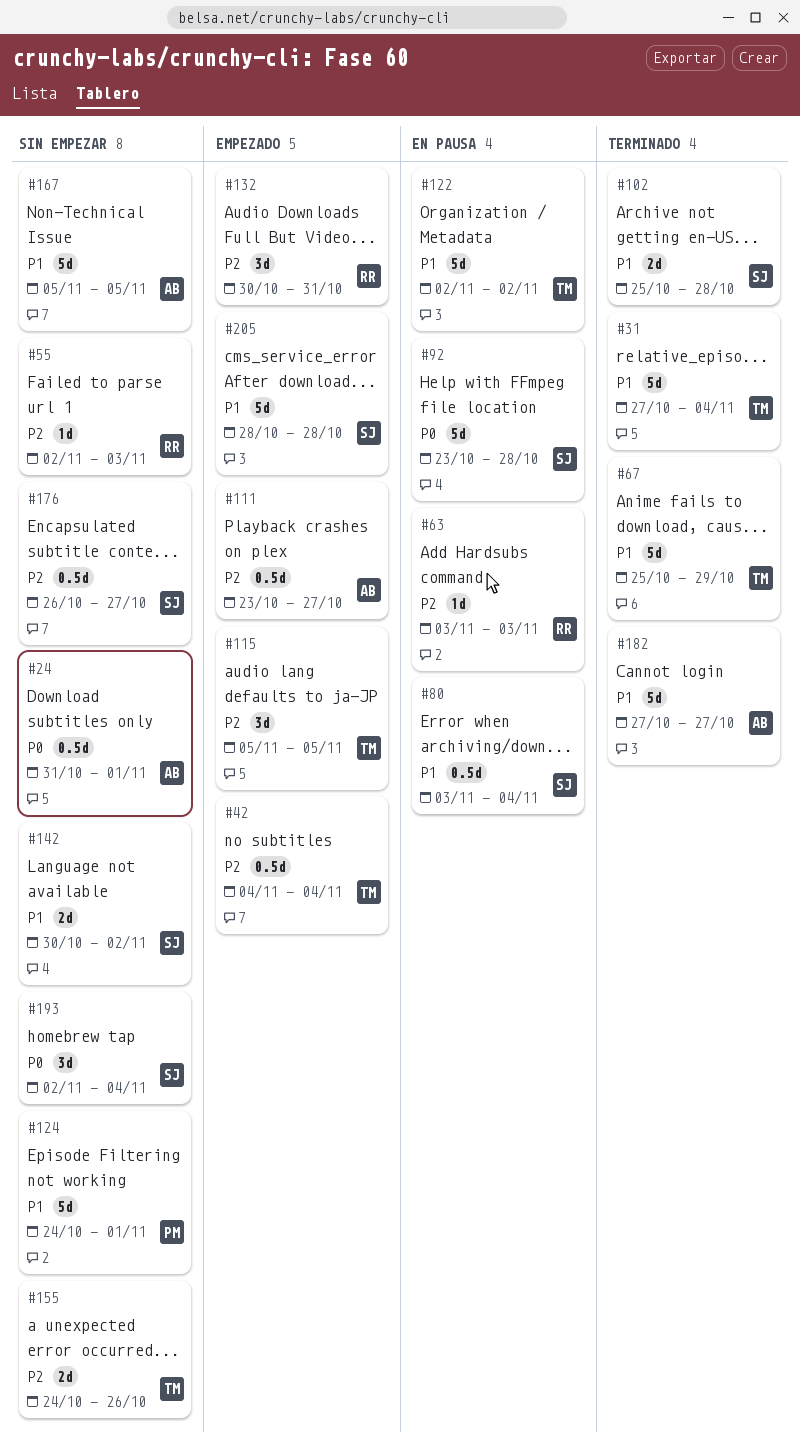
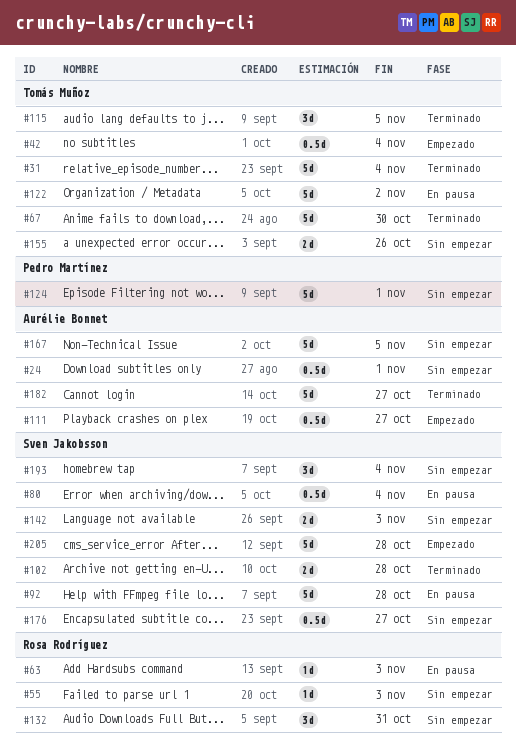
#67, due: Oct 29 -> Oct 30
#115, status: Empezado -> Terminado
#132, status: Empezado -> Sin empezar
#142, due: Nov 2 -> Nov 3

